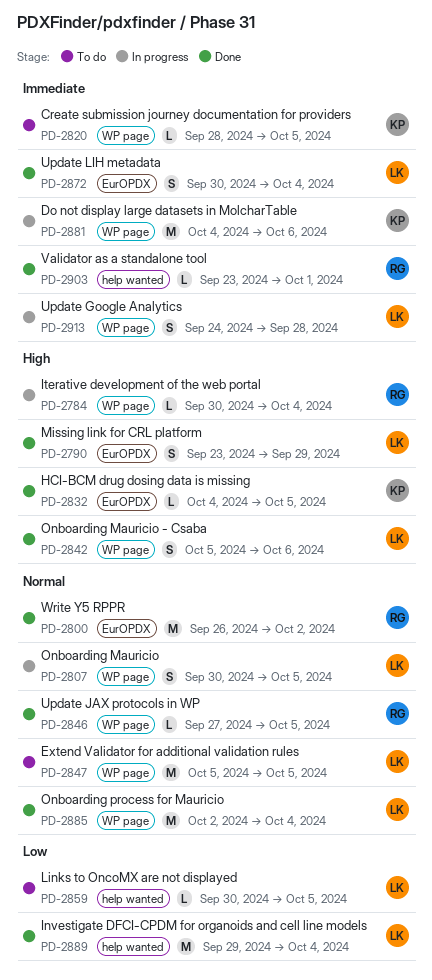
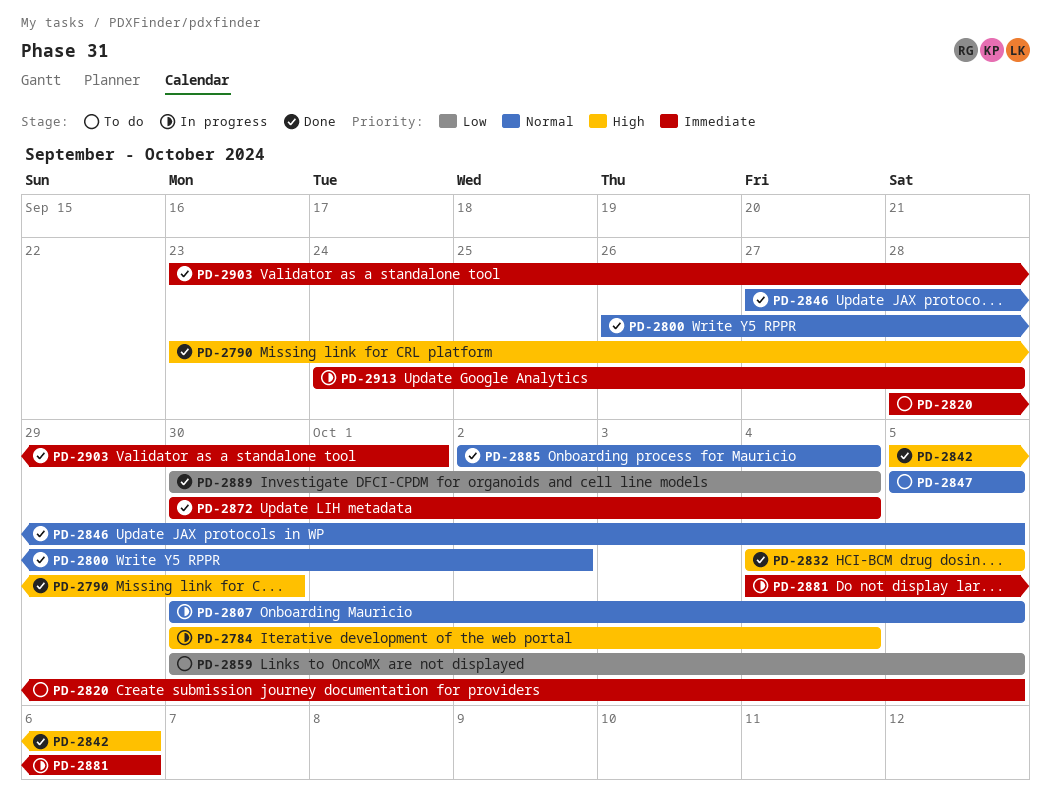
PD-2790, due: Sep 29 -> Sep 30
PD-2889, start: Sep 29 -> Sep 30

